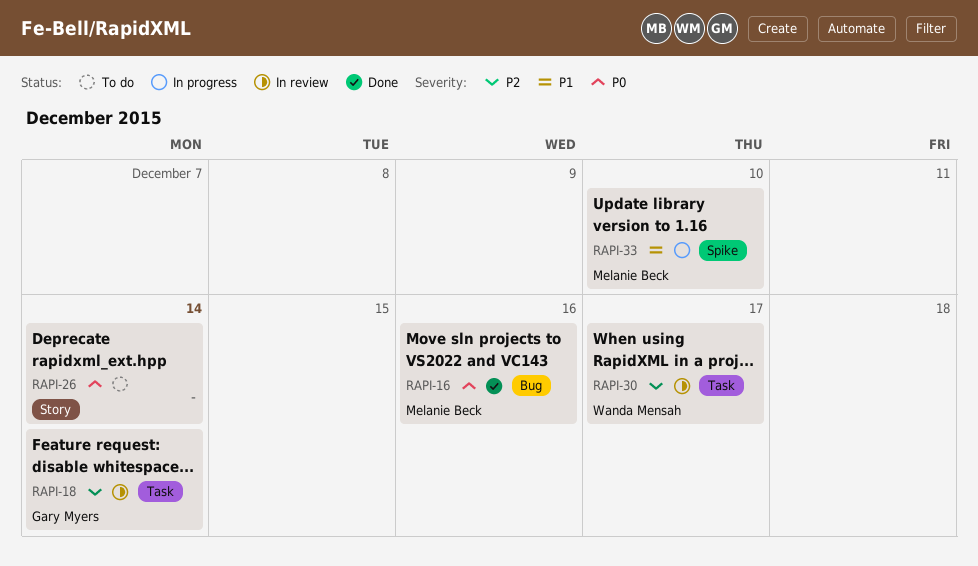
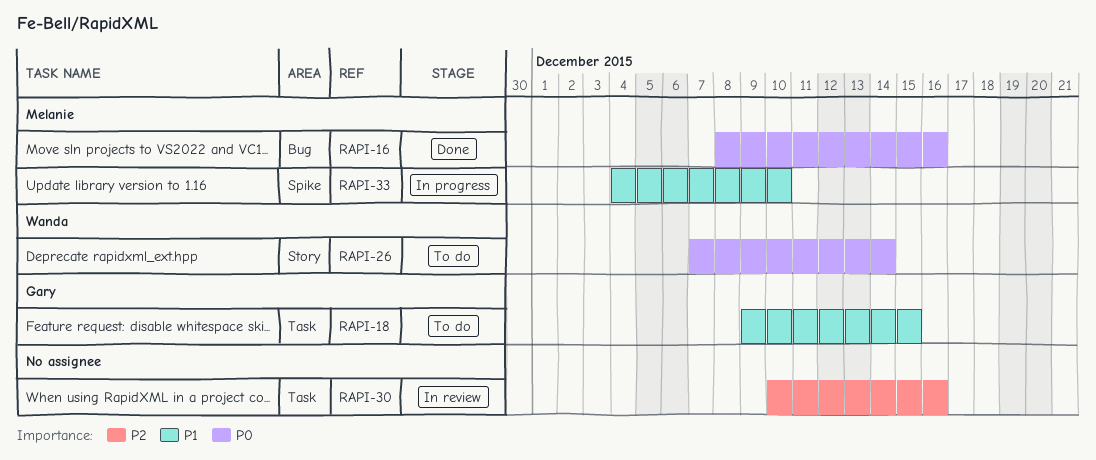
RAPI-18, status: In review -> To do
RAPI-18, priority: P2 -> P1
RAPI-18, due: Dec 14 -> Dec 15
RAPI-26, owner: none -> Wanda Mensah
RAPI-30, owner: Wanda Mensah -> none
RAPI-30, due: Dec 17 -> Dec 16

